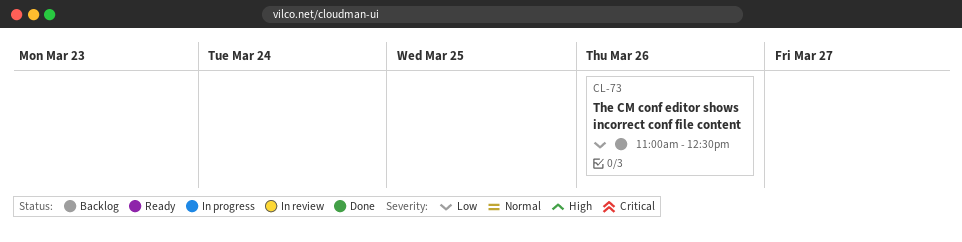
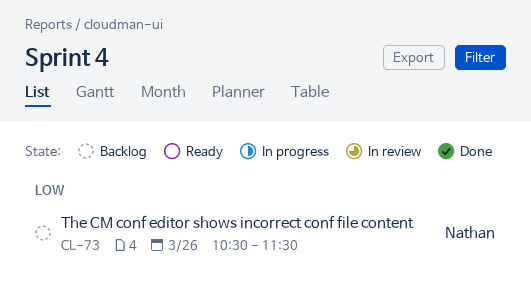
CL-73, begins: 11:00 -> 10:30
CL-73, ends: 12:30 -> 11:30

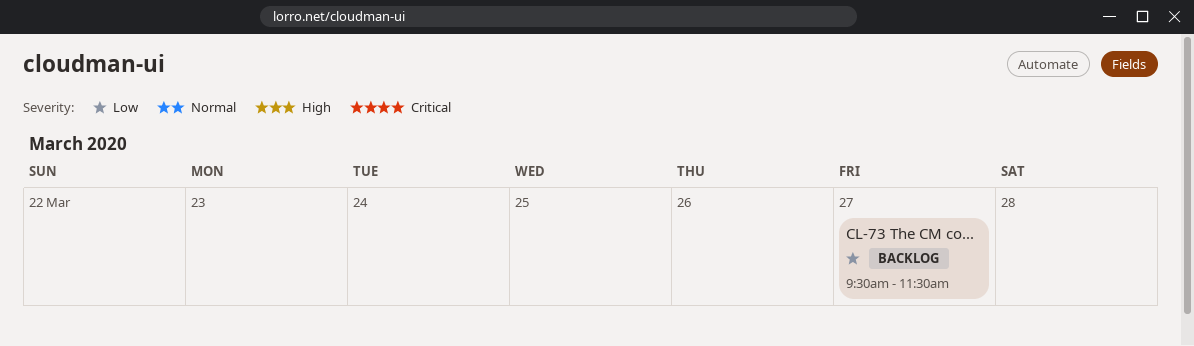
CL-73, day: Mar 26 -> Mar 27
CL-73, begins: 10:30 -> 09:30

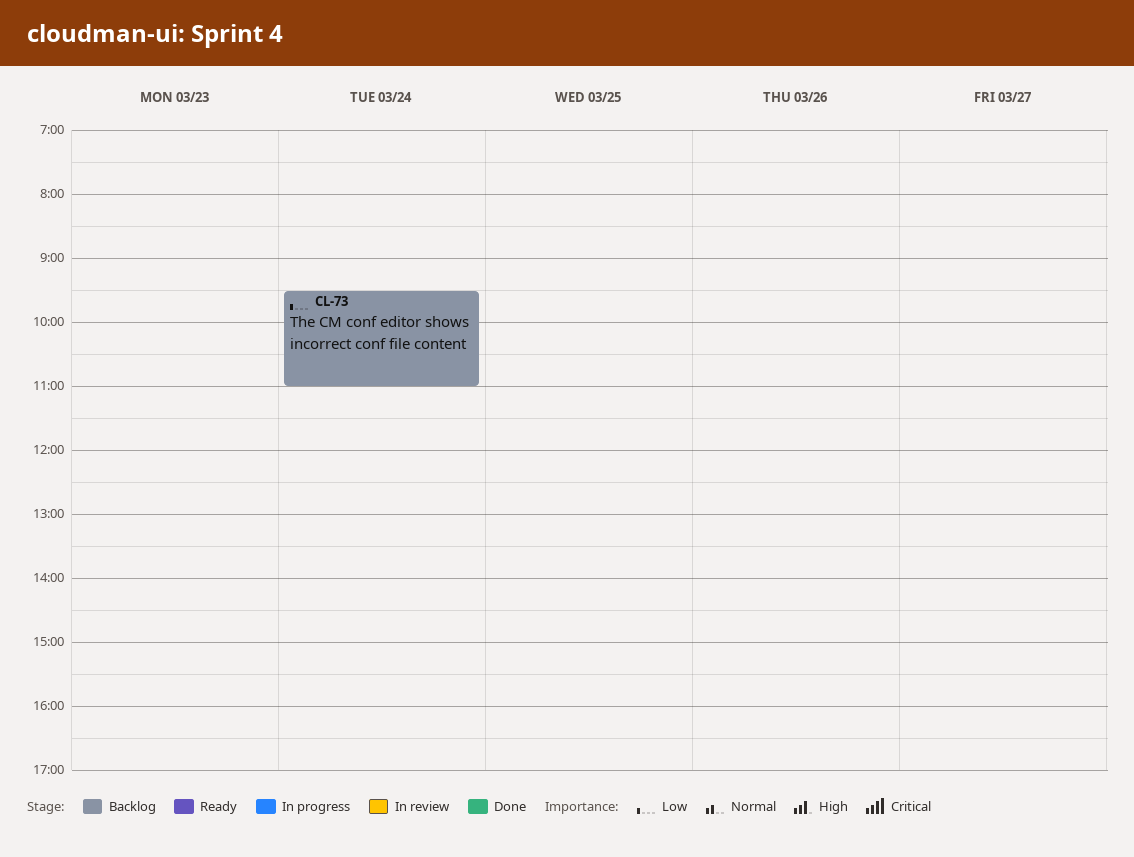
CL-73, day: Mar 27 -> Mar 24
CL-73, ends: 11:30 -> 11:00

